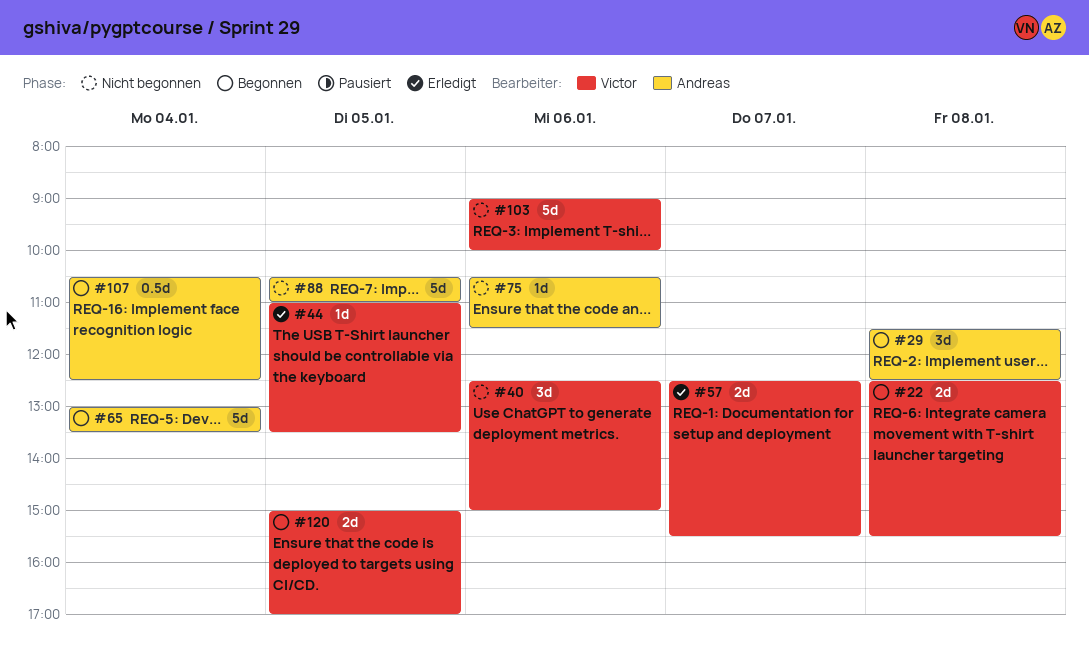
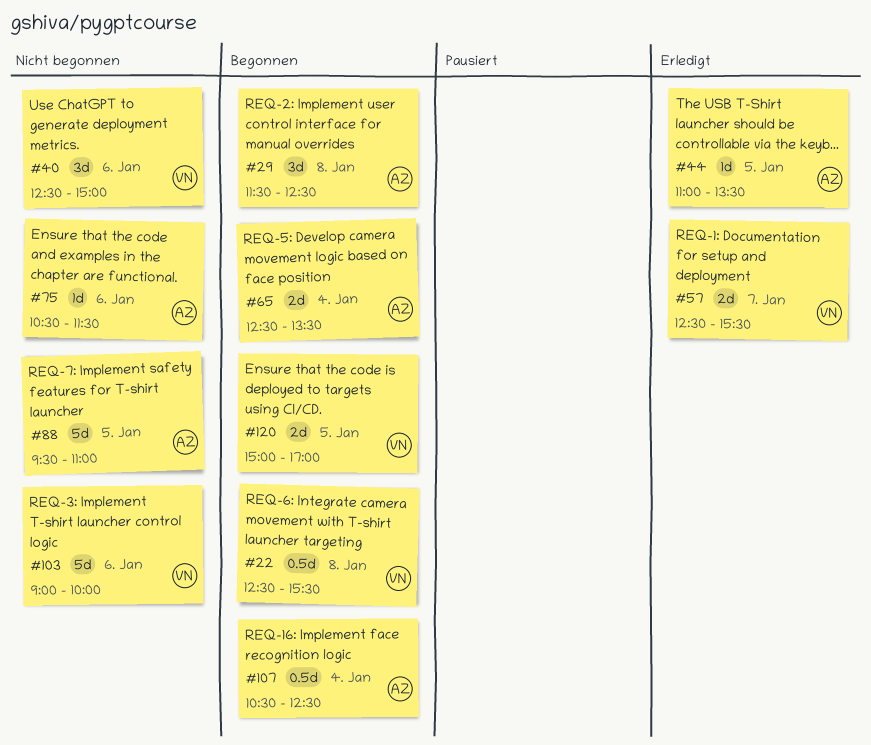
#22, estimate: 2d -> 0.5d
#44, owner: Victor -> Andreas
#65, estimate: 5d -> 2d
#65, begins: 13:00 -> 12:30
#88, begins: 10:30 -> 09:30

